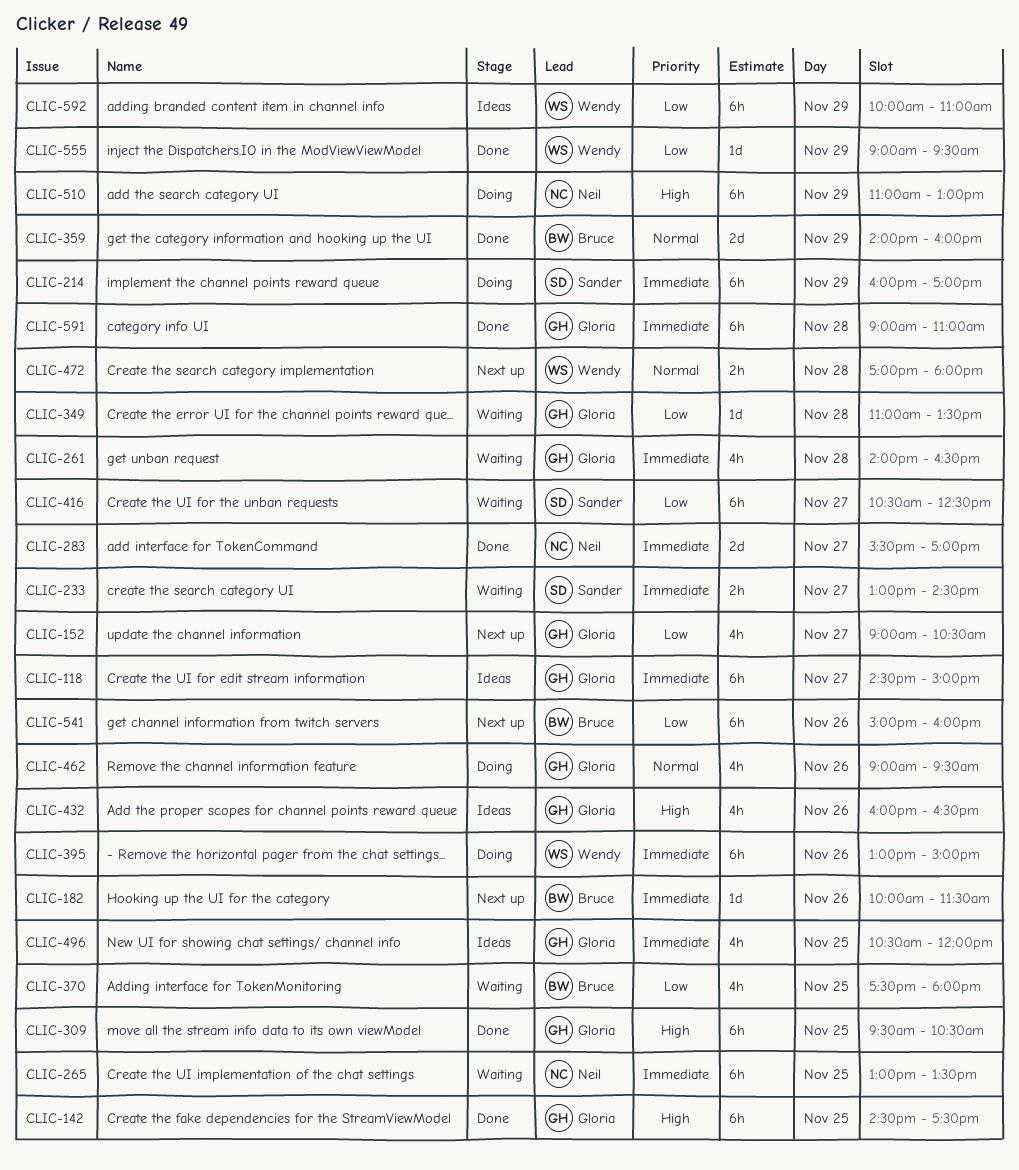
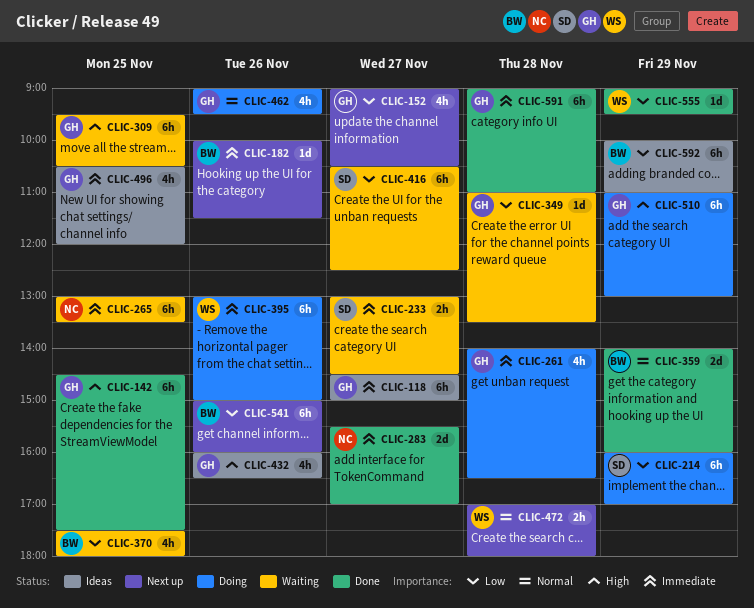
CLIC-214, priority: Immediate -> Low
CLIC-261, status: Waiting -> Doing
CLIC-309, status: Done -> Waiting
CLIC-510, owner: Neil -> Gloria
CLIC-592, owner: Wendy -> Bruce

